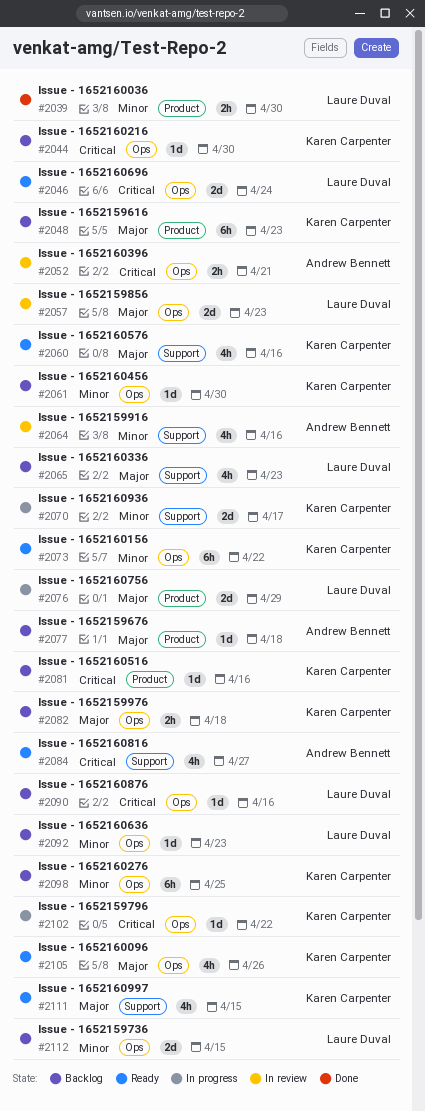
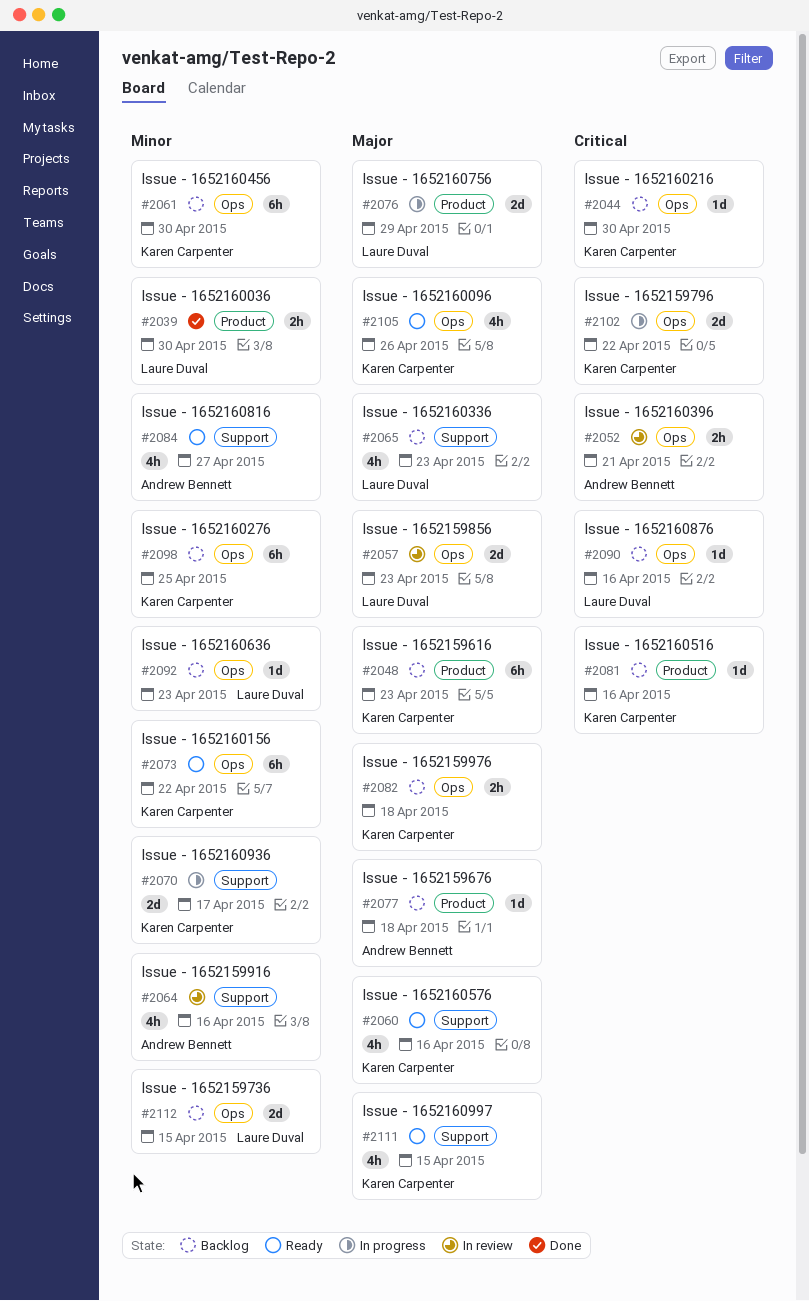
#2046: present -> none
#2061, estimate: 1d -> 6h
#2084, priority: Critical -> Minor
#2102, estimate: 1d -> 2d

